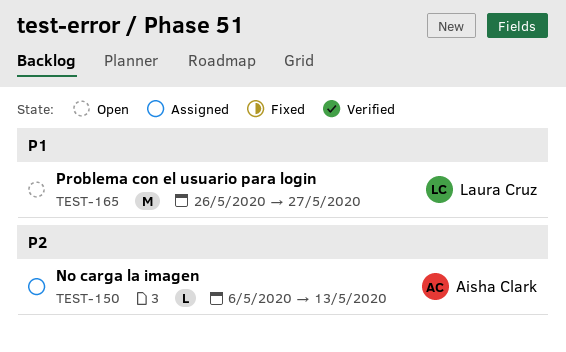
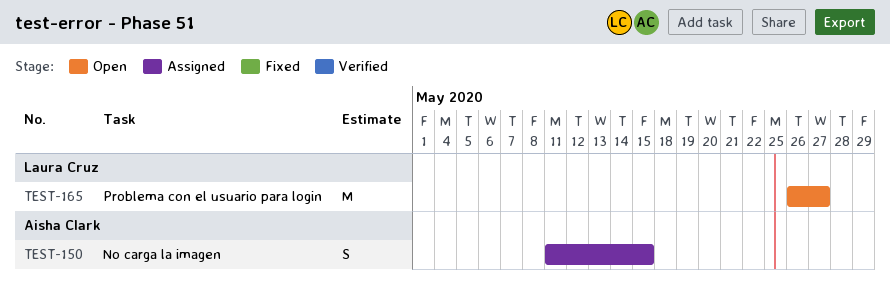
TEST-150, estimate: L -> S
TEST-150, start: May 6 -> May 11
TEST-150, due: May 13 -> May 15

